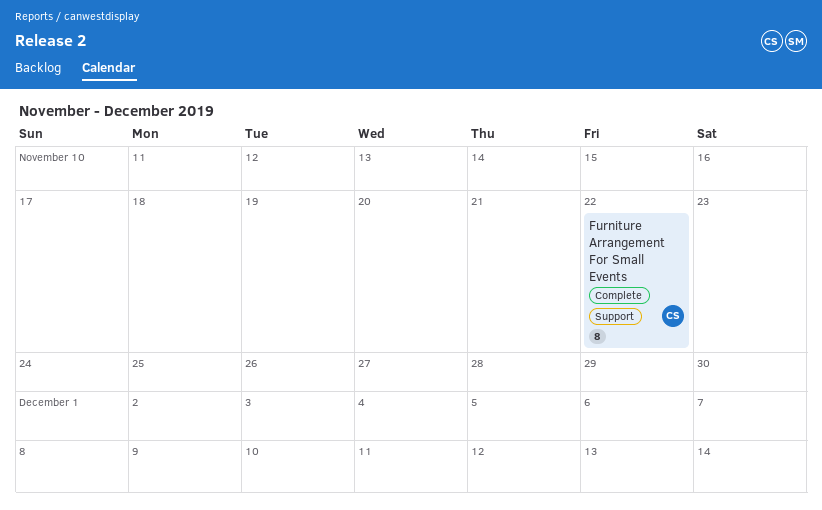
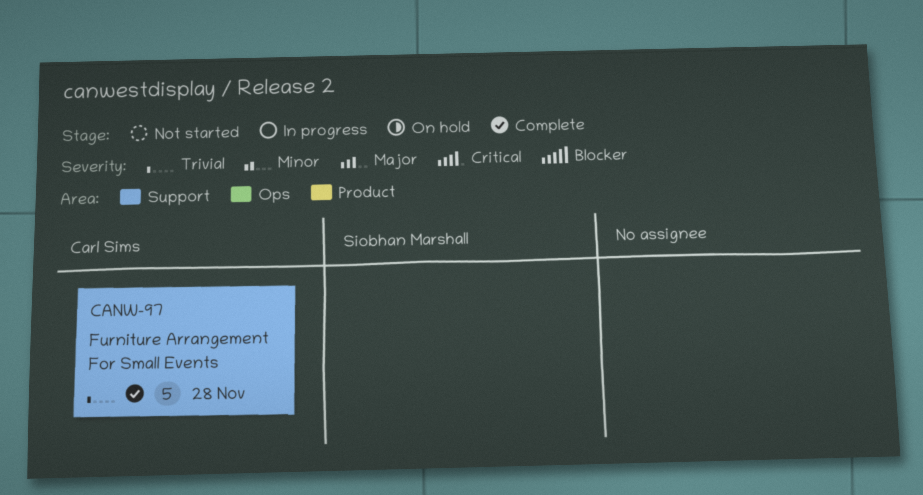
Furniture Arrangement For Small Events, estimate: 8 -> 5
Furniture Arrangement For Small Events, due: Nov 22 -> Nov 28

